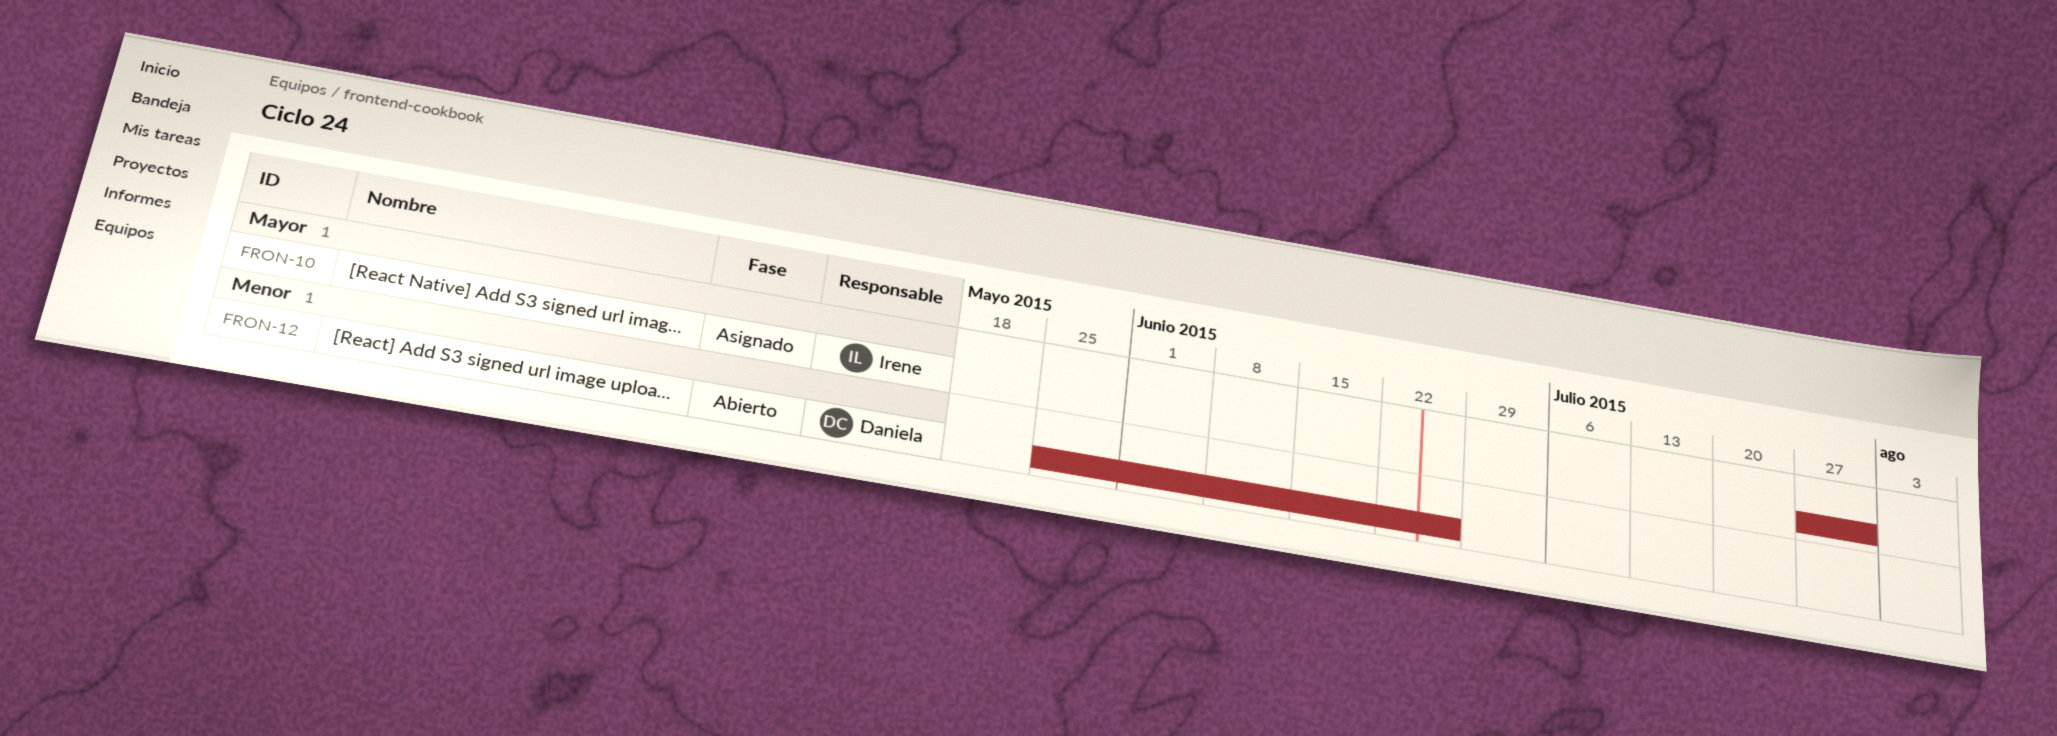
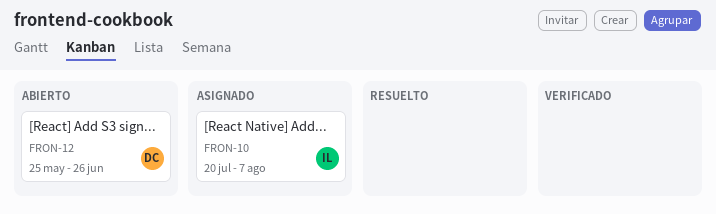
FRON-10, start: Jul 27 -> Jul 20
FRON-10, due: Jul 31 -> Aug 7

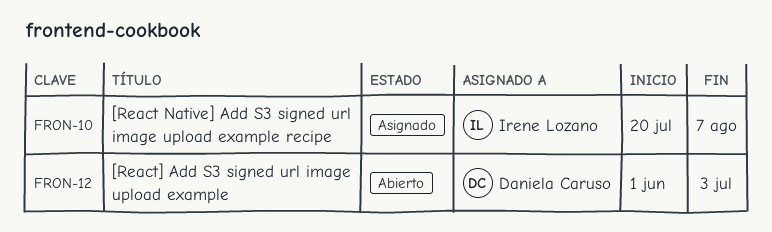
FRON-12, start: May 25 -> Jun 1
FRON-12, due: Jun 26 -> Jul 3

